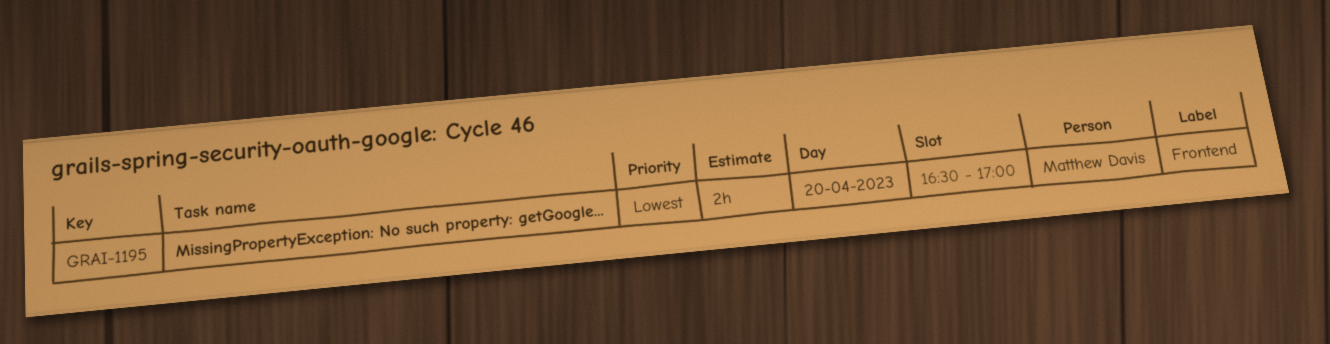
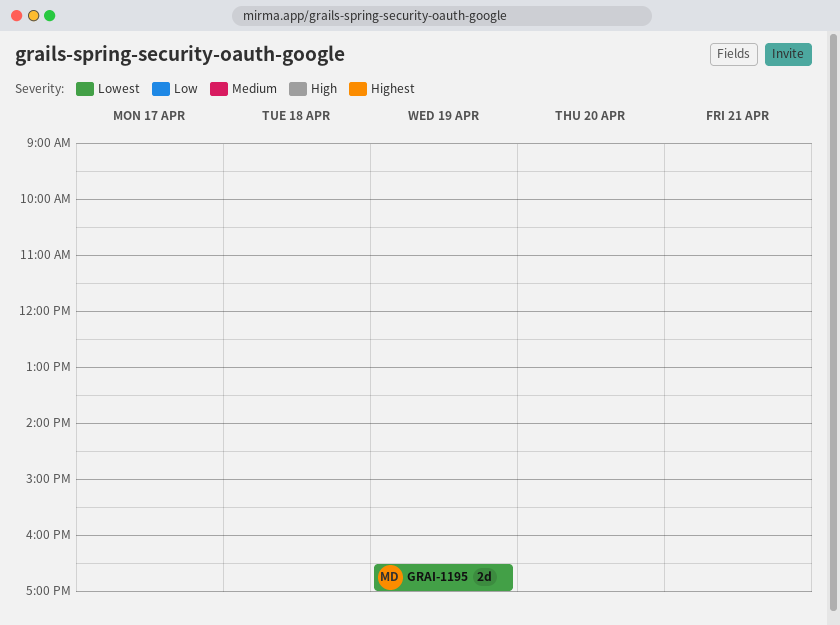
GRAI-1195, estimate: 2h -> 2d
GRAI-1195, day: Apr 20 -> Apr 19

